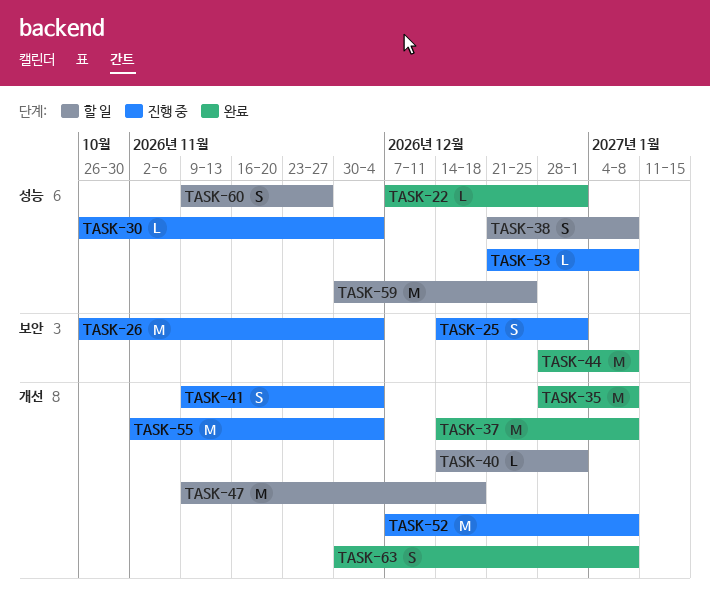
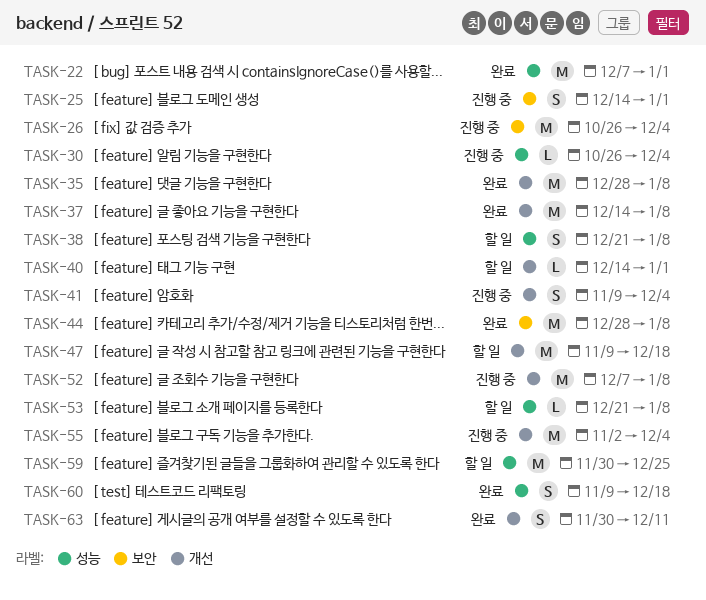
TASK-22, estimate: L -> M
TASK-53, status: 진행 중 -> 할 일
TASK-60, status: 할 일 -> 완료
TASK-60, due: Nov 27 -> Dec 18
TASK-63, due: Jan 8 -> Dec 11

